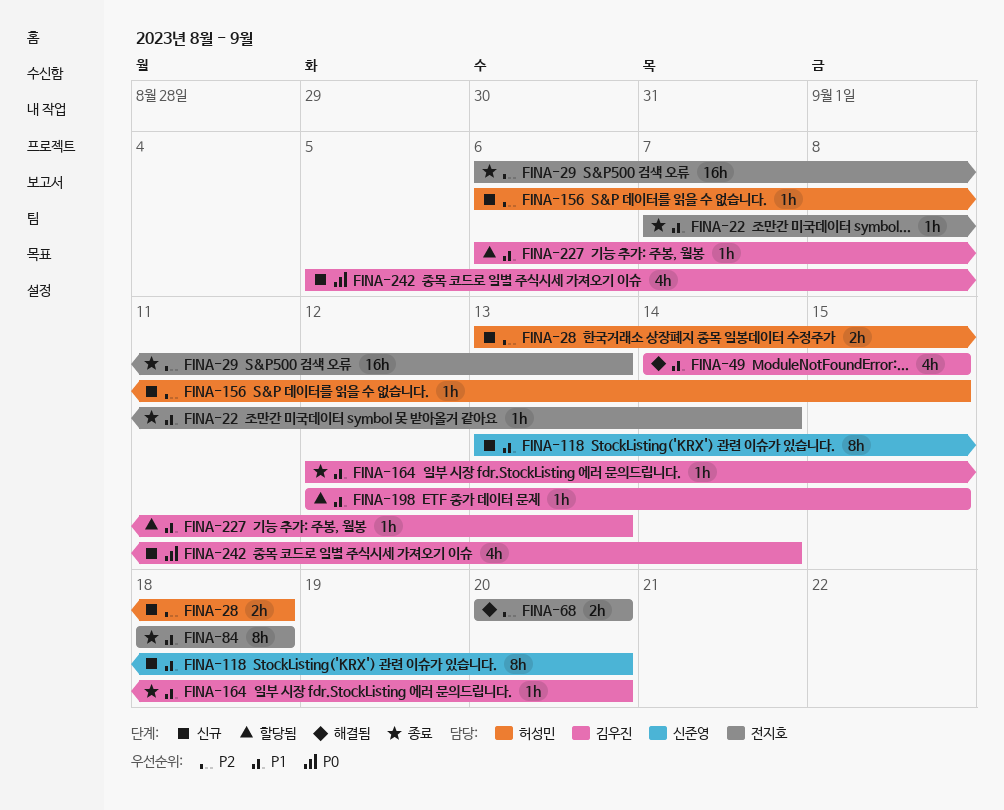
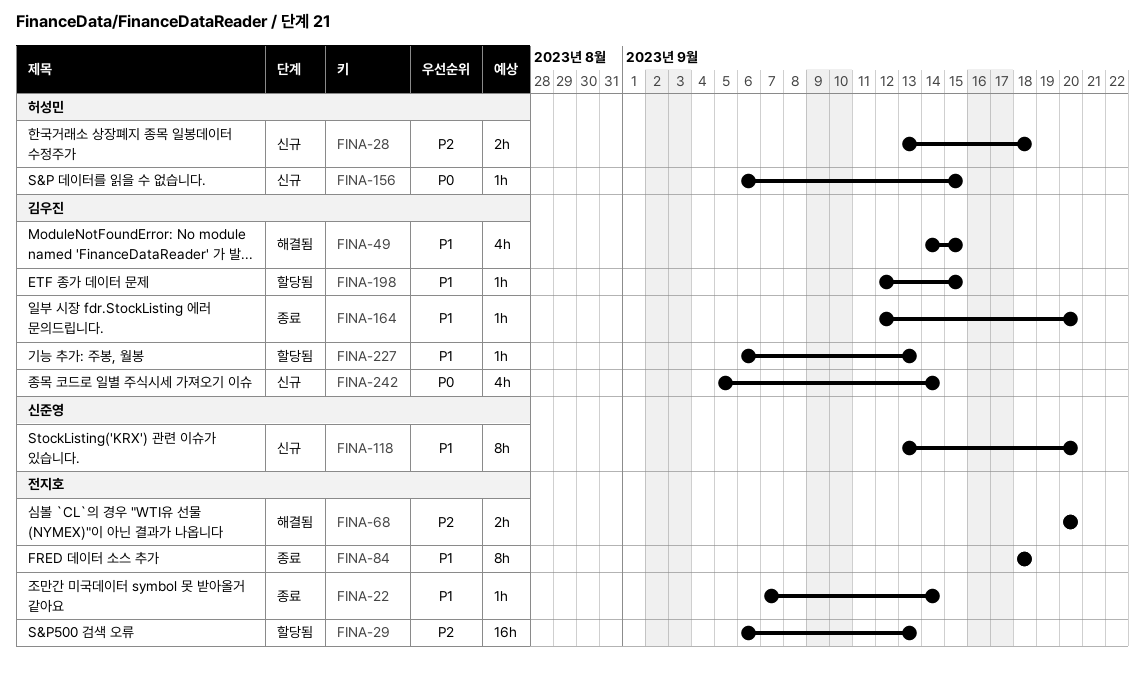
FINA-29, status: 종료 -> 할당됨
FINA-156, priority: P2 -> P0

